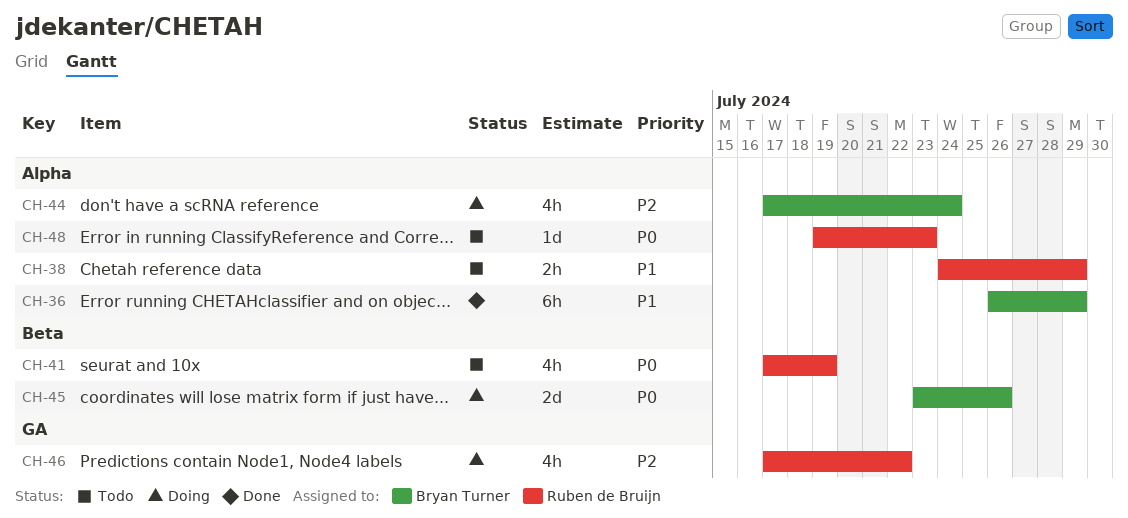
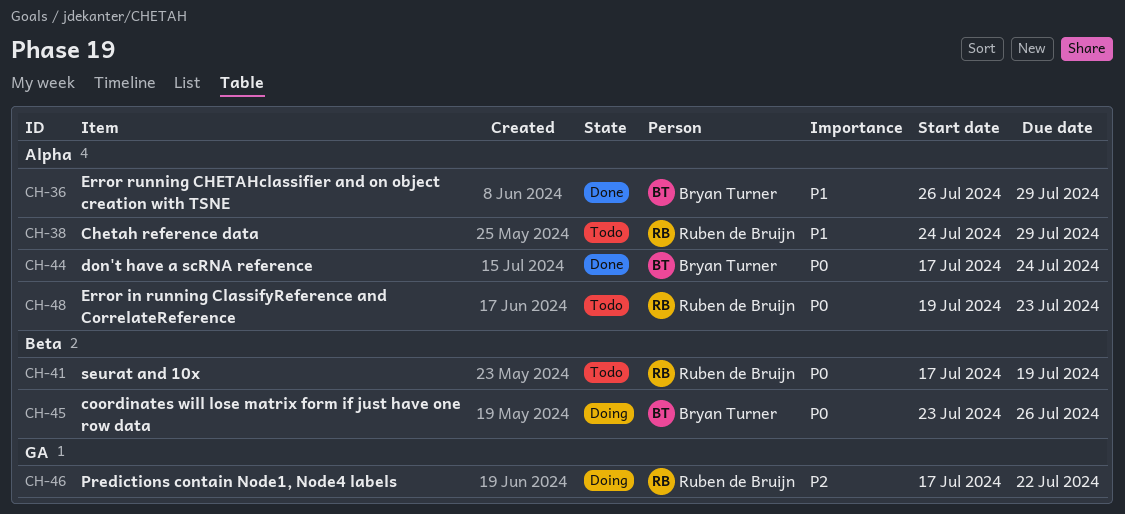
CH-44, status: Doing -> Done
CH-44, priority: P2 -> P0

